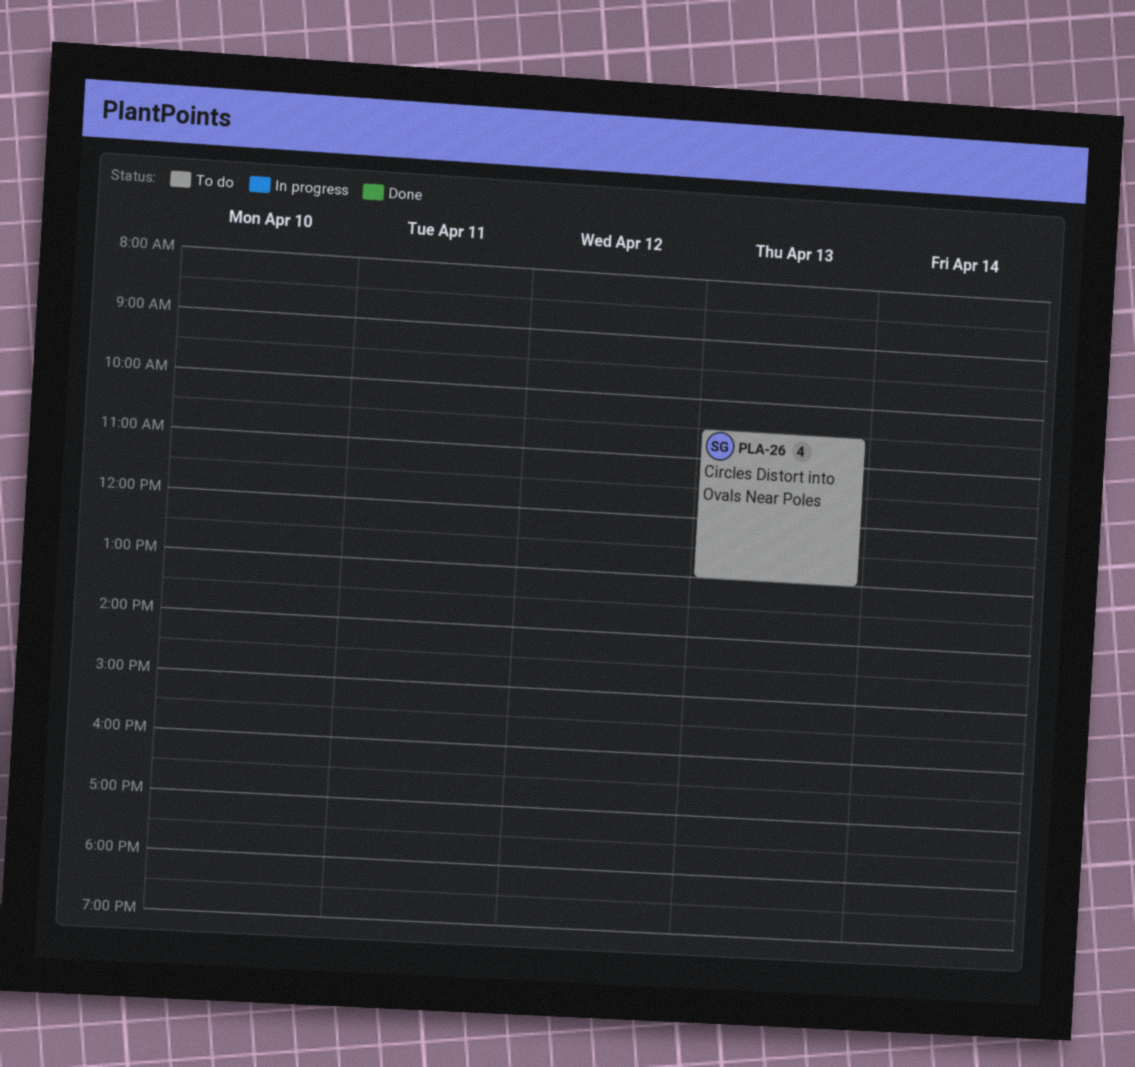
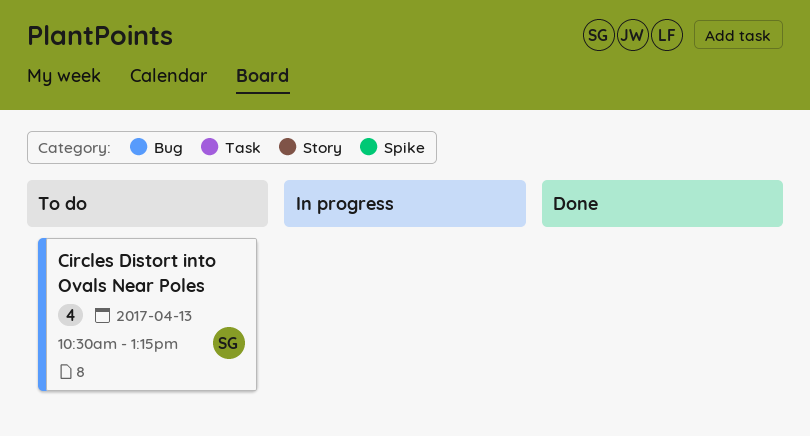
Circles Distort into Ovals Near Poles, ends: 13:00 -> 13:15

